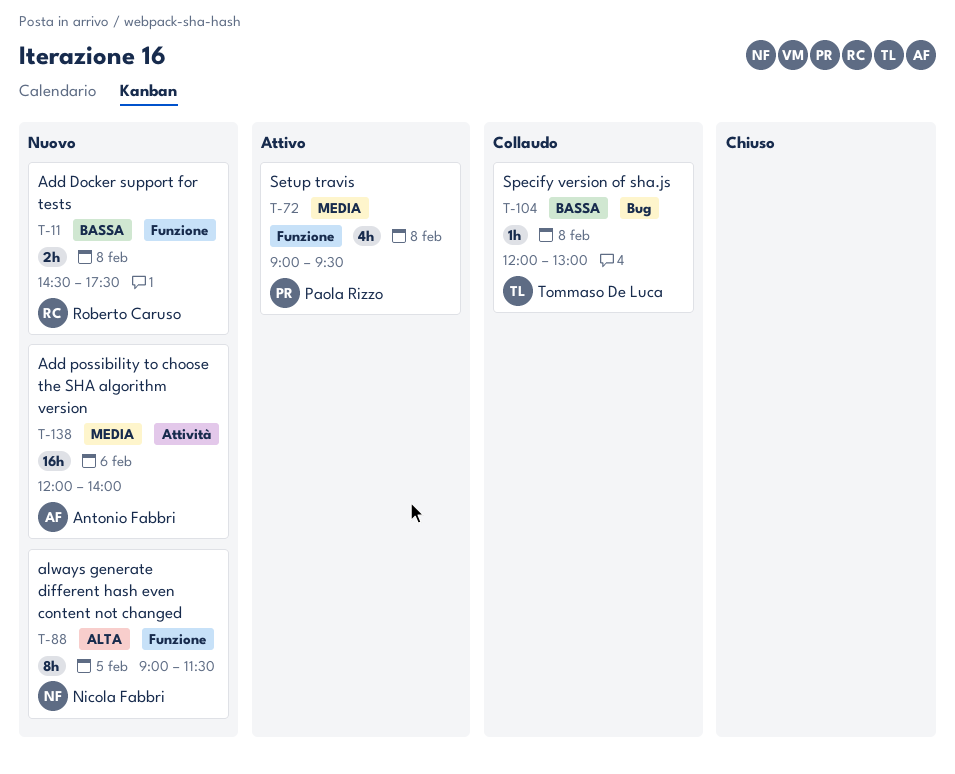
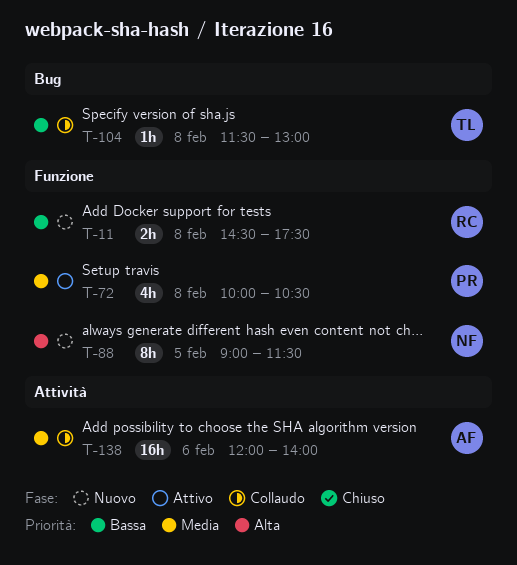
T-72, begins: 09:00 -> 10:00
T-72, ends: 09:30 -> 10:30
T-104, begins: 12:00 -> 11:30
T-138, status: Nuovo -> Collaudo

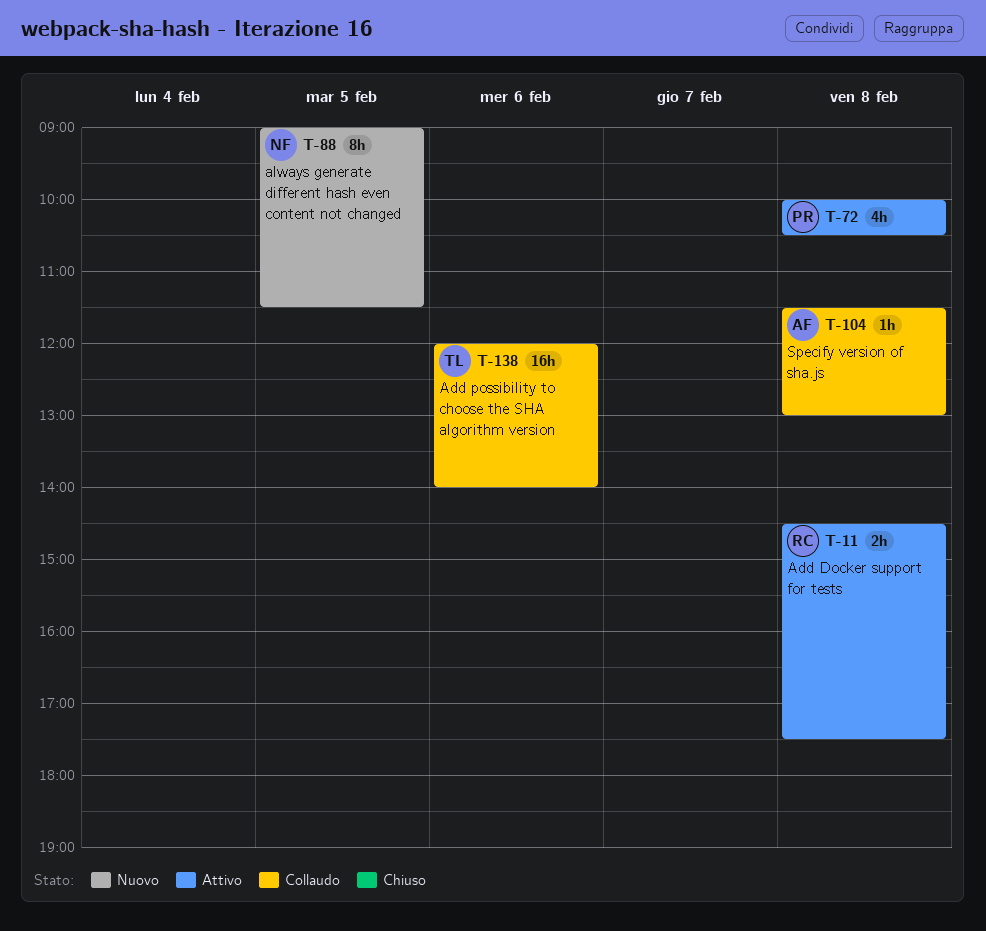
T-11, status: Nuovo -> Attivo
T-104, owner: TL -> AF
T-138, owner: AF -> TL

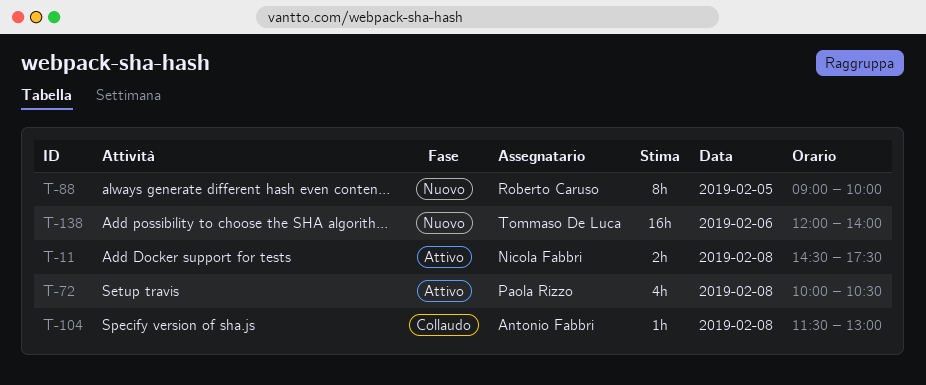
T-11, owner: Roberto Caruso -> Nicola Fabbri
T-88, owner: Nicola Fabbri -> Roberto Caruso
T-88, ends: 11:30 -> 10:00
T-138, status: Collaudo -> Nuovo

